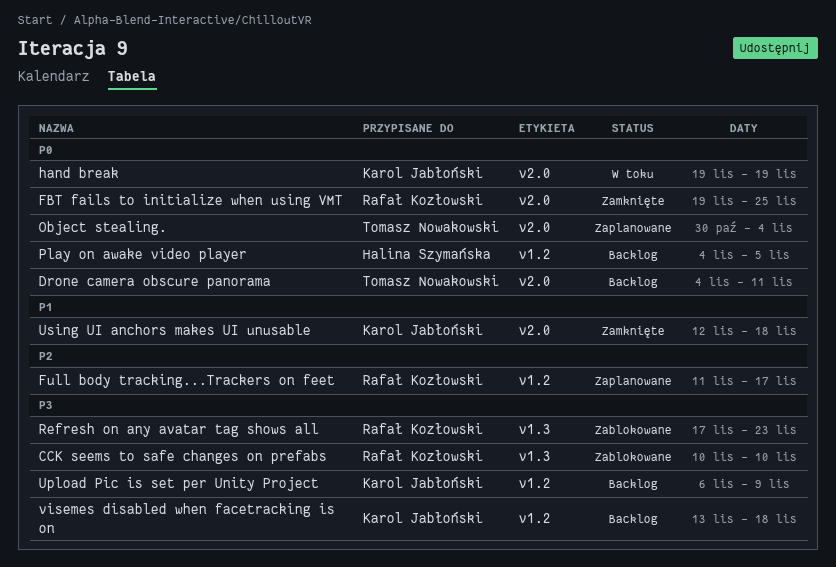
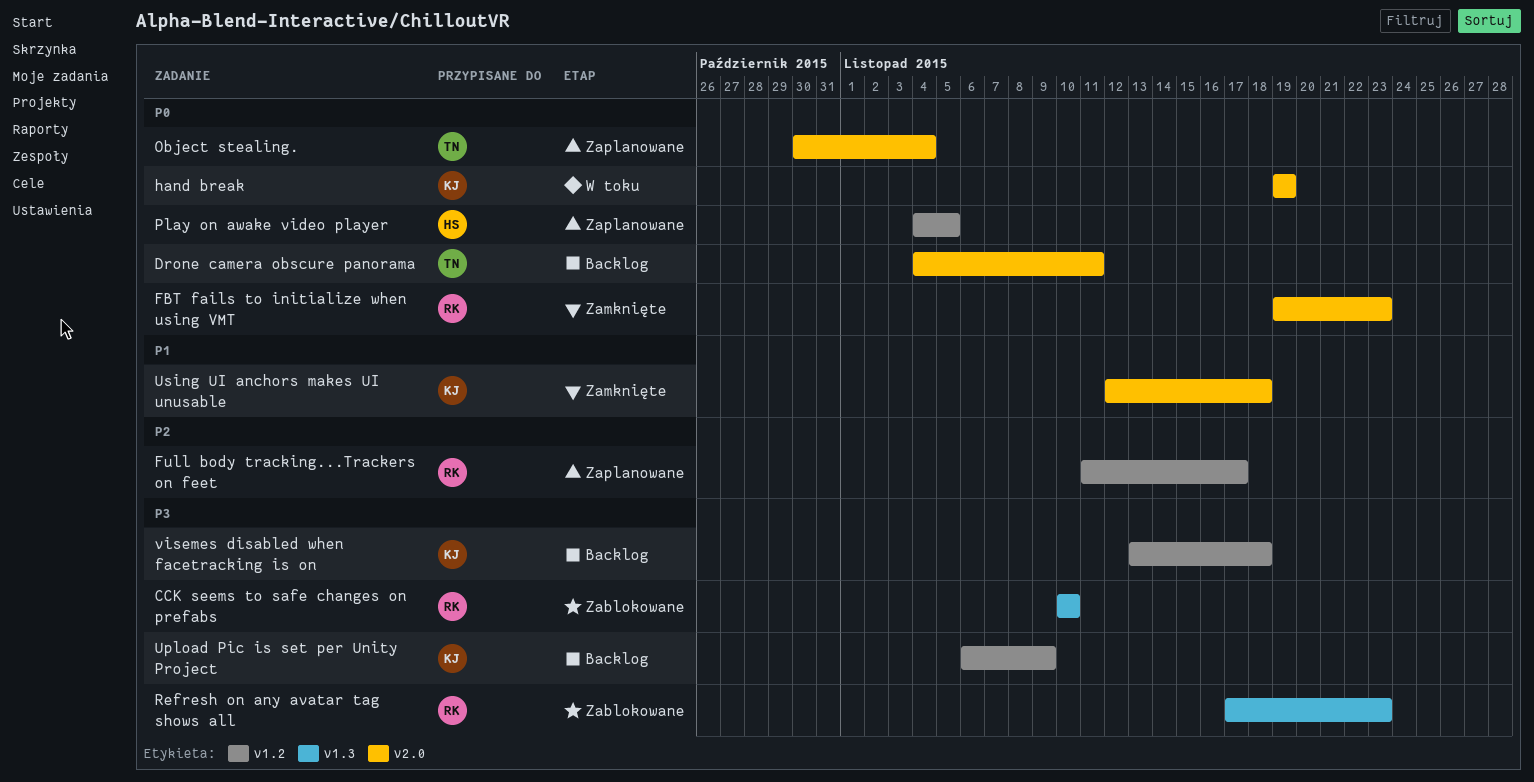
FBT fails to initialize when using VMT, due: Nov 25 -> Nov 23
Play on awake video player, status: Backlog -> Zaplanowane

